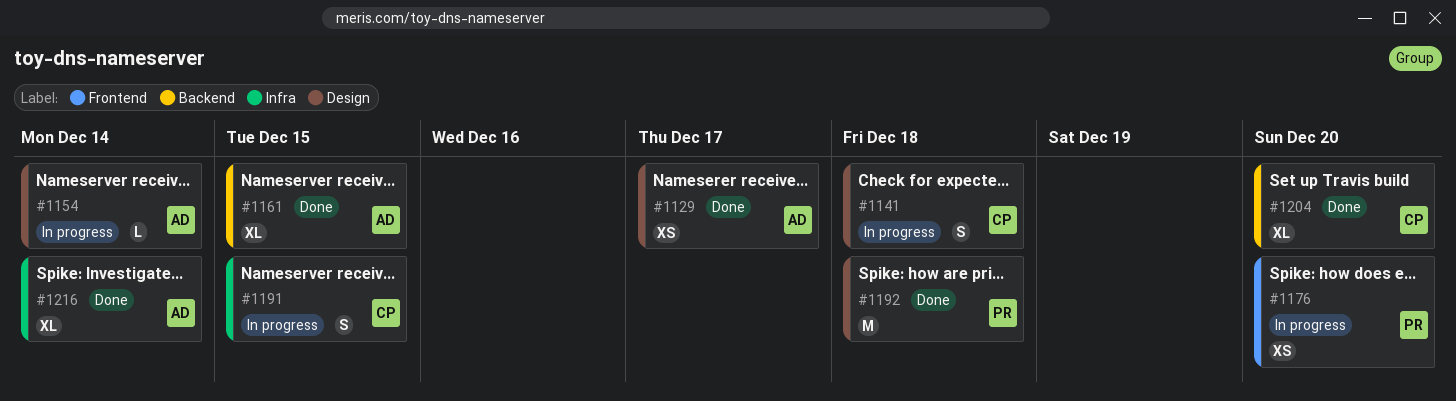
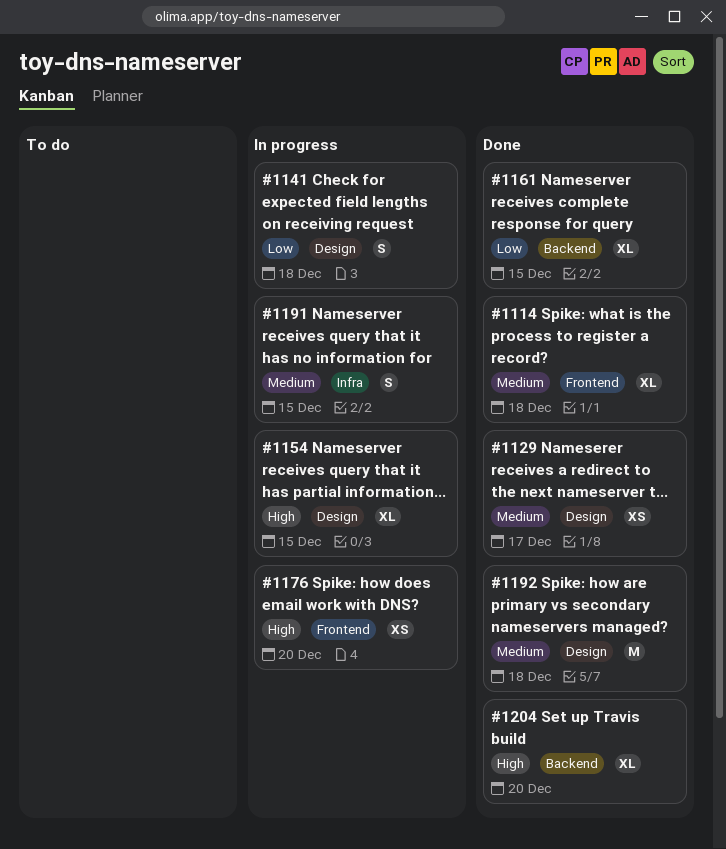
#1114: none -> present
#1154, estimate: L -> XL
#1154, due: Dec 14 -> Dec 15
#1216: present -> none

